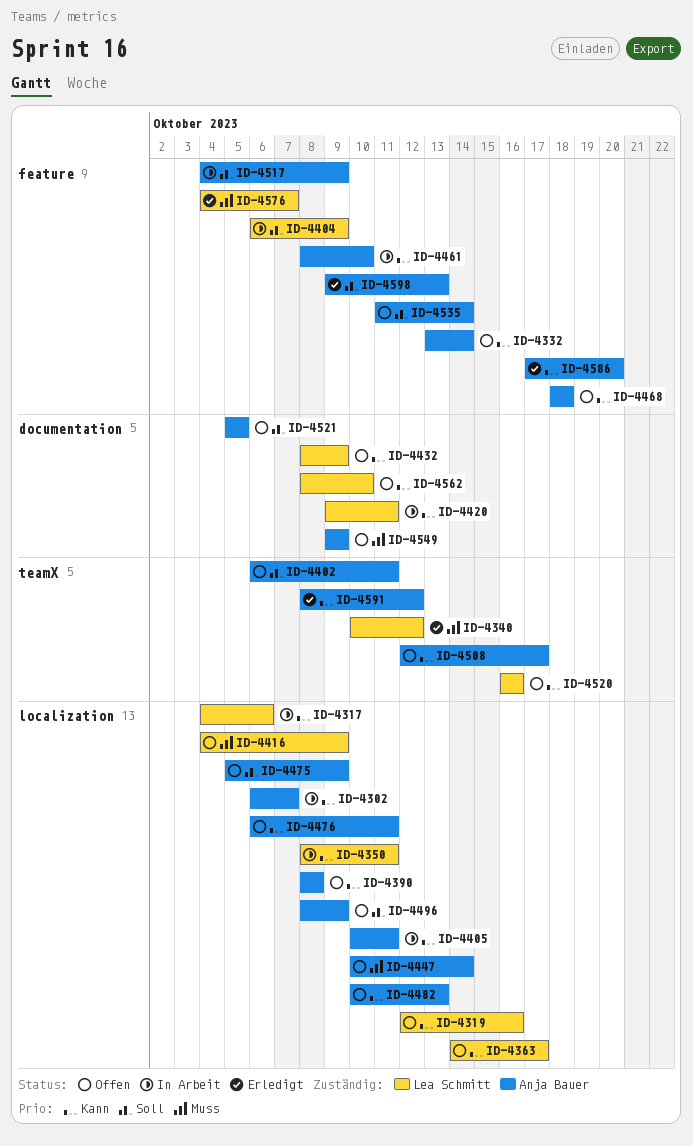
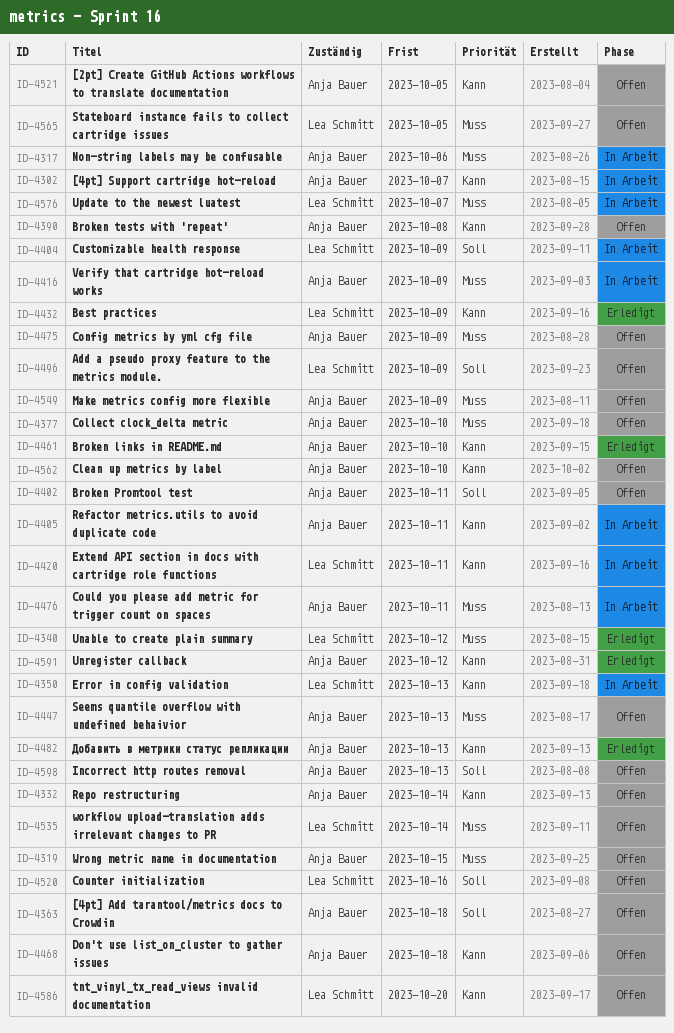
ID-4317, owner: Lea Schmitt -> Anja Bauer
ID-4317, priority: Kann -> Muss
ID-4319, owner: Lea Schmitt -> Anja Bauer
ID-4319, priority: Kann -> Muss
ID-4319, due: Oct 16 -> Oct 15
ID-4350, due: Oct 11 -> Oct 13
ID-4363, owner: Lea Schmitt -> Anja Bauer
ID-4363, priority: Kann -> Soll
ID-4363, due: Oct 17 -> Oct 18
ID-4377: none -> present
ID-4416, status: Offen -> In Arbeit
ID-4416, owner: Lea Schmitt -> Anja Bauer
ID-4432, status: Offen -> Erledigt
ID-4447, due: Oct 14 -> Oct 13
ID-4461, status: In Arbeit -> Erledigt
ID-4475, priority: Soll -> Muss
ID-4476, status: Offen -> In Arbeit
ID-4476, priority: Kann -> Muss
ID-4482, status: Offen -> Erledigt
ID-4496, owner: Anja Bauer -> Lea Schmitt
ID-4508: present -> none
ID-4517: present -> none
ID-4520, priority: Kann -> Soll
ID-4521, priority: Soll -> Kann
ID-4535, owner: Anja Bauer -> Lea Schmitt
ID-4535, priority: Soll -> Muss
ID-4562, owner: Lea Schmitt -> Anja Bauer
ID-4565: none -> present
ID-4576, status: Erledigt -> In Arbeit
ID-4586, status: Erledigt -> Offen
ID-4586, owner: Anja Bauer -> Lea Schmitt
ID-4598, status: Erledigt -> Offen

